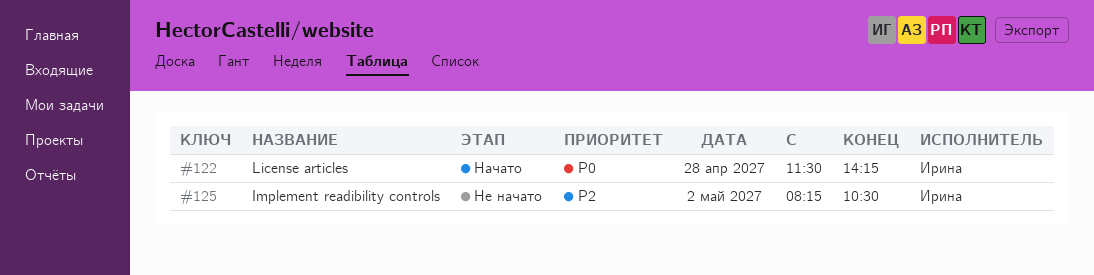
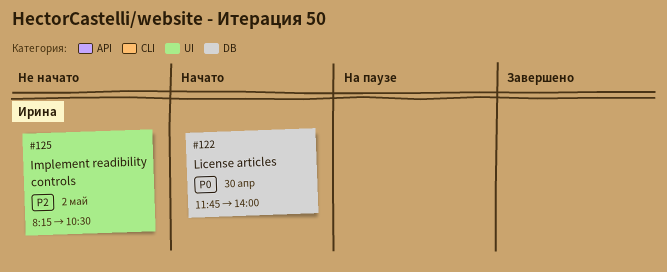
#122, day: Apr 28 -> Apr 30
#122, begins: 11:30 -> 11:45
#122, ends: 14:15 -> 14:00

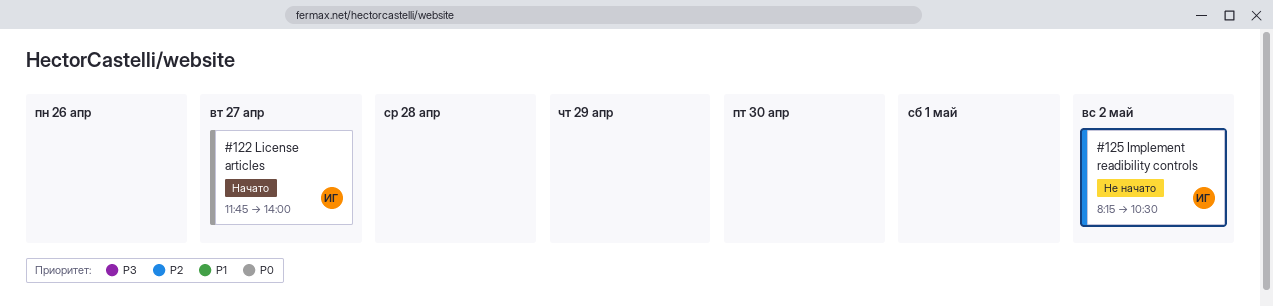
#122, day: Apr 30 -> Apr 27

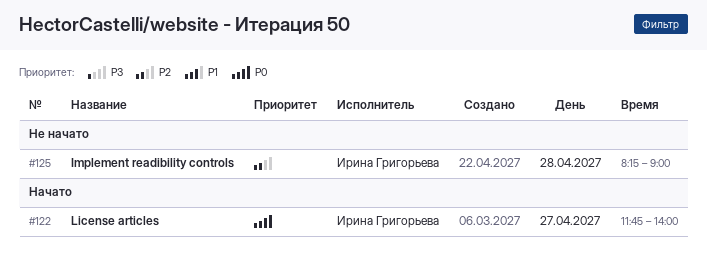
#125, day: May 2 -> Apr 28
#125, ends: 10:30 -> 09:00

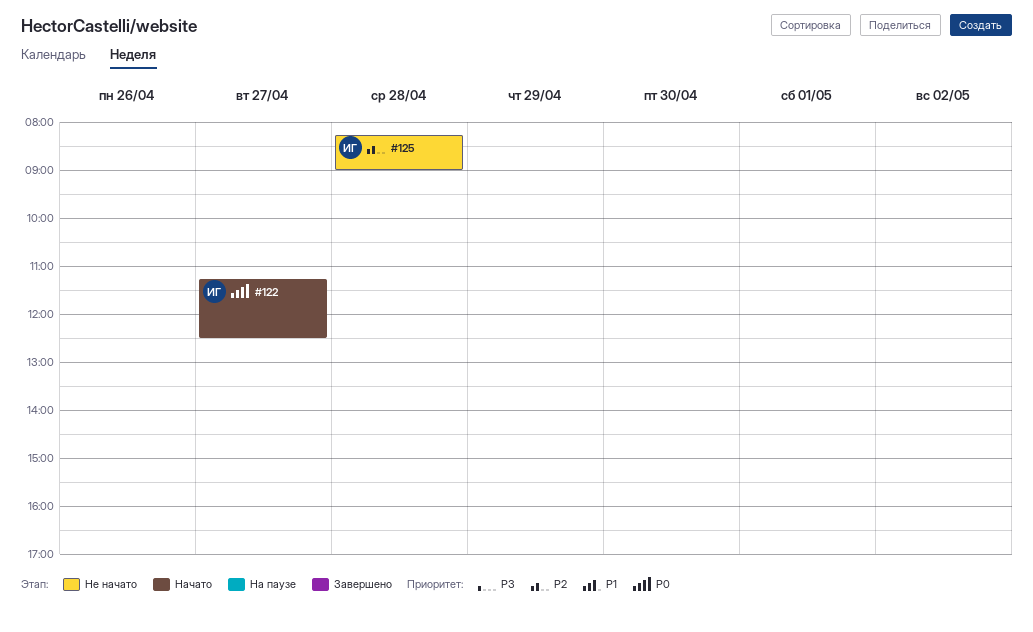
#122, begins: 11:45 -> 11:15
#122, ends: 14:00 -> 12:30

